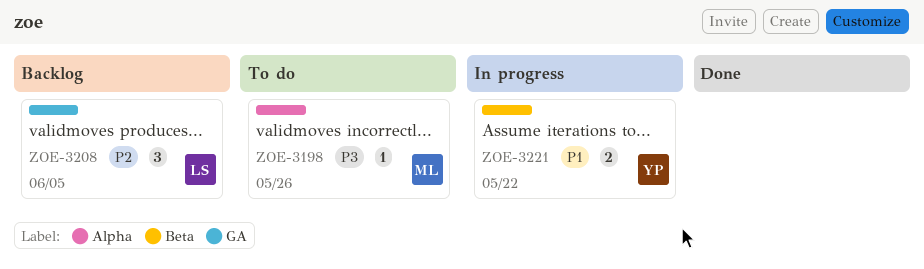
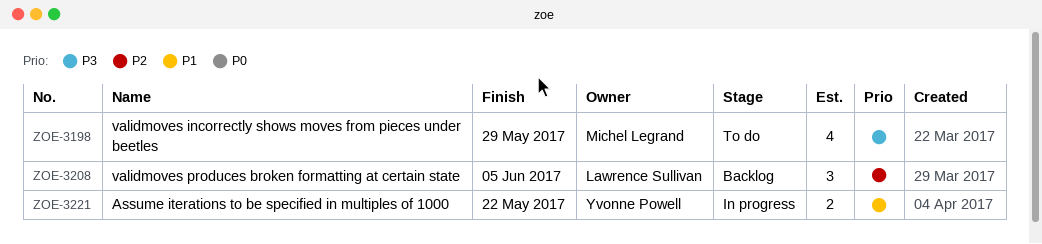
ZOE-3198, estimate: 1 -> 4
ZOE-3198, due: May 26 -> May 29

